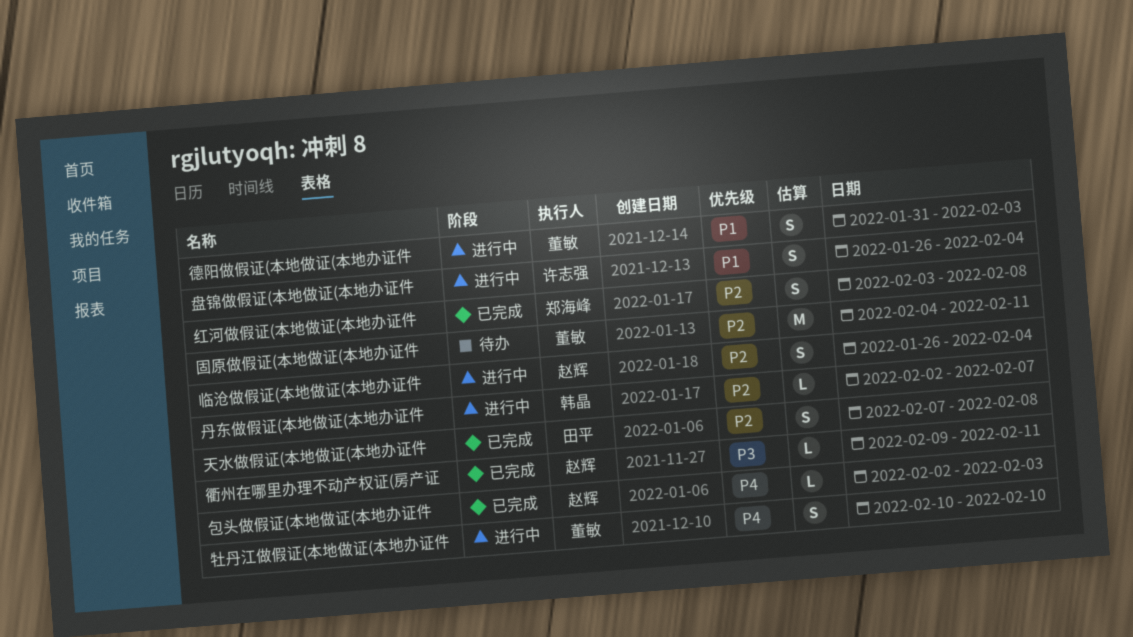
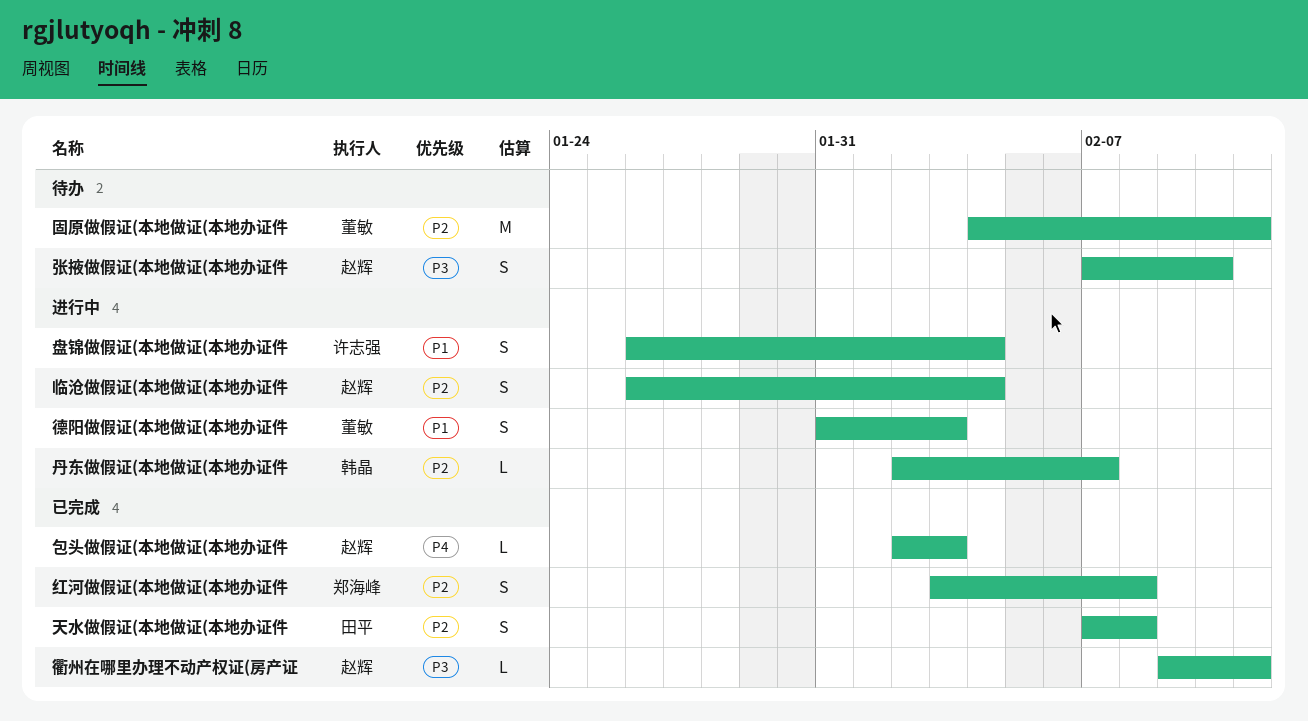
张掖做假证(本地做证(本地办证件: none -> present
牡丹江做假证(本地做证(本地办证件: present -> none

